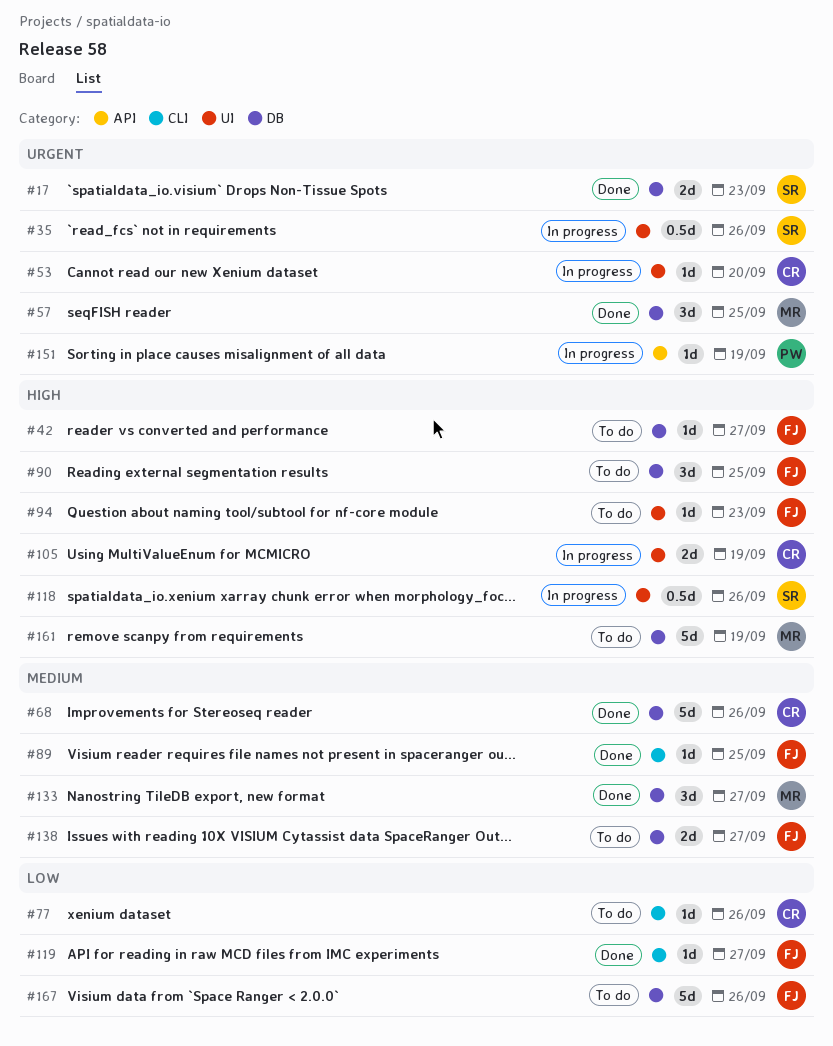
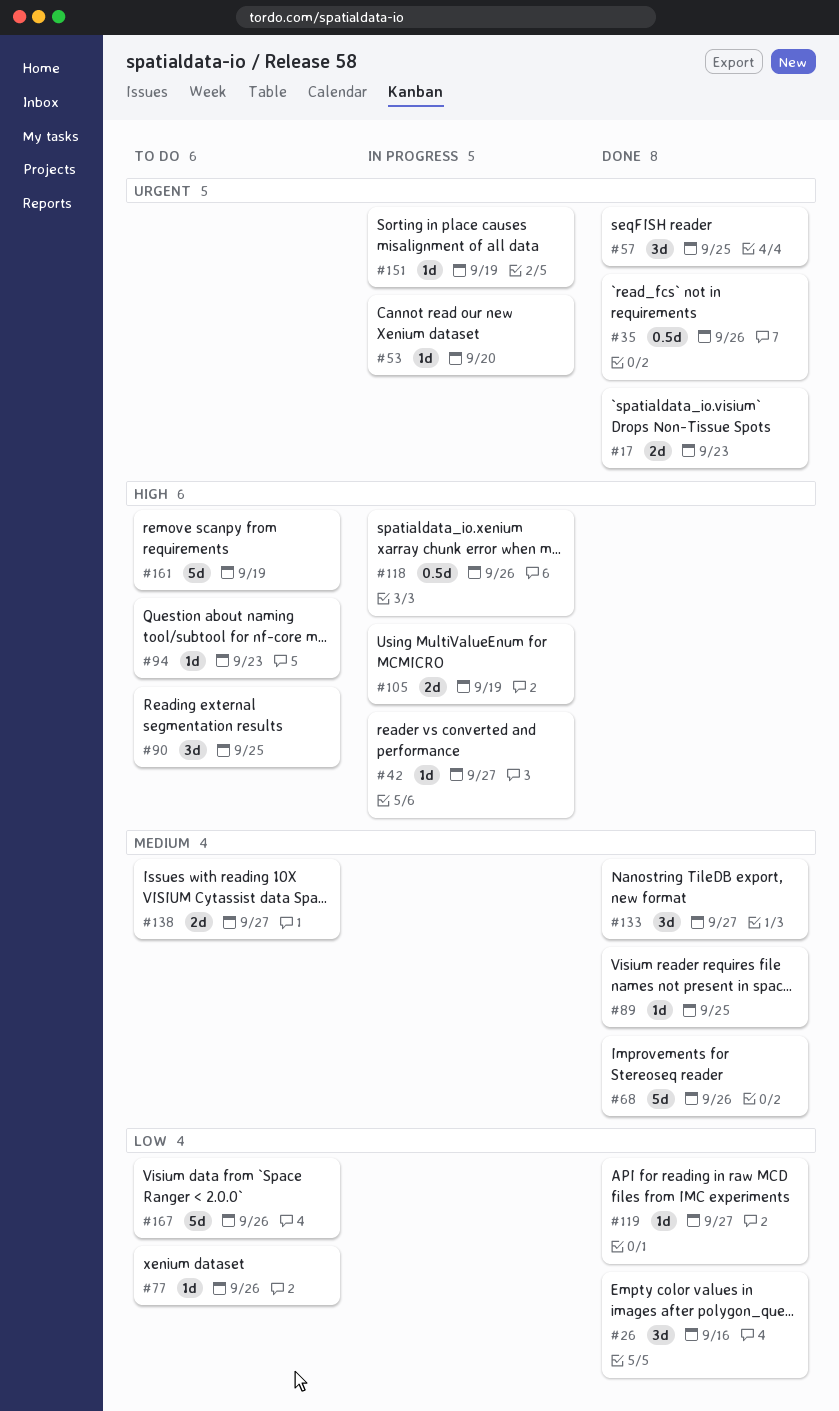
#26: none -> present
#35, status: In progress -> Done
#42, status: To do -> In progress

